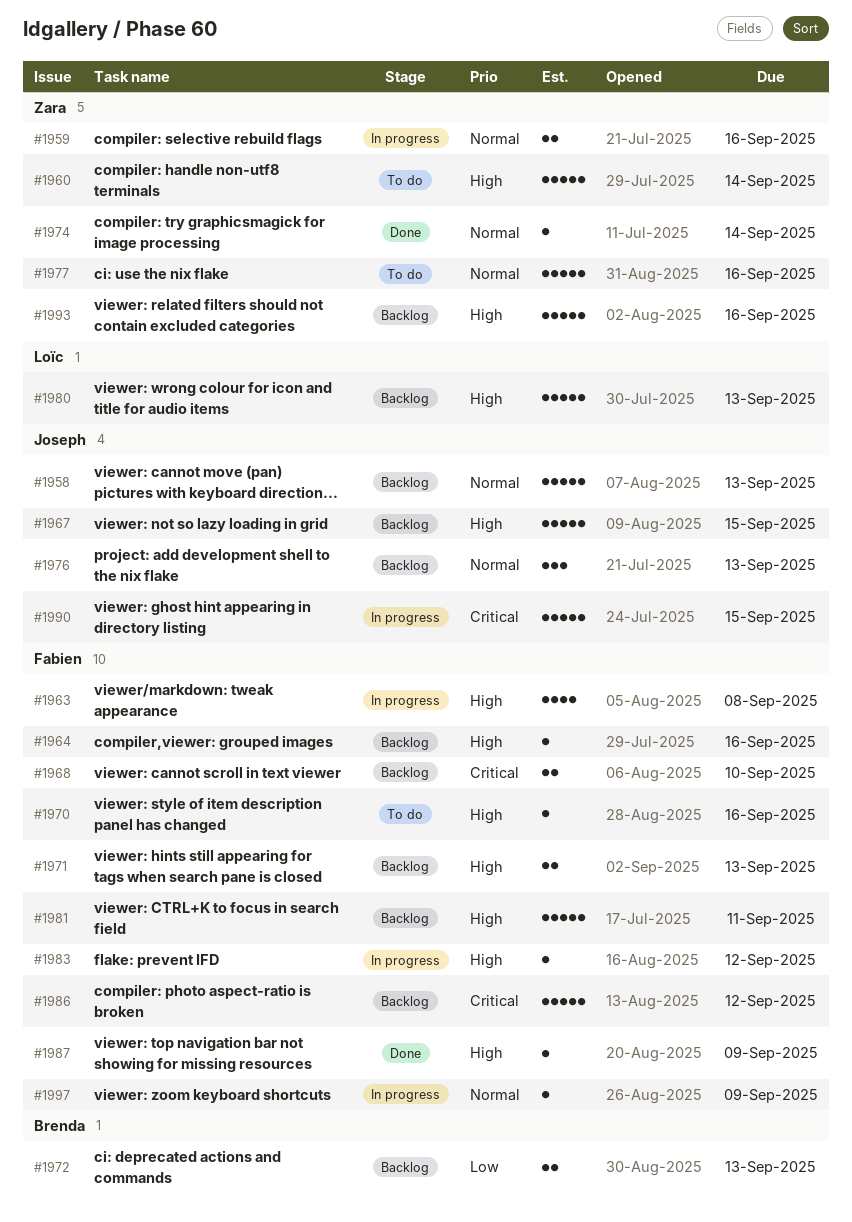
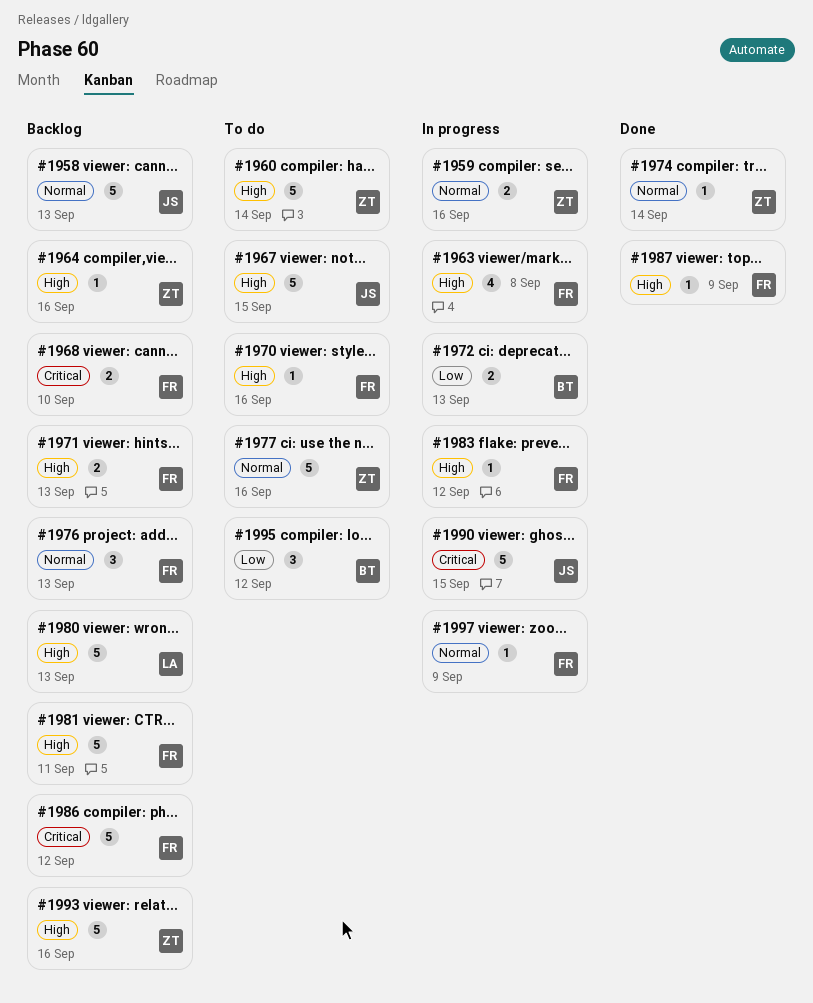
#1964, owner: Fabien -> Zara
#1967, status: Backlog -> To do
#1972, status: Backlog -> In progress
#1976, owner: Joseph -> Fabien
#1995: none -> present

